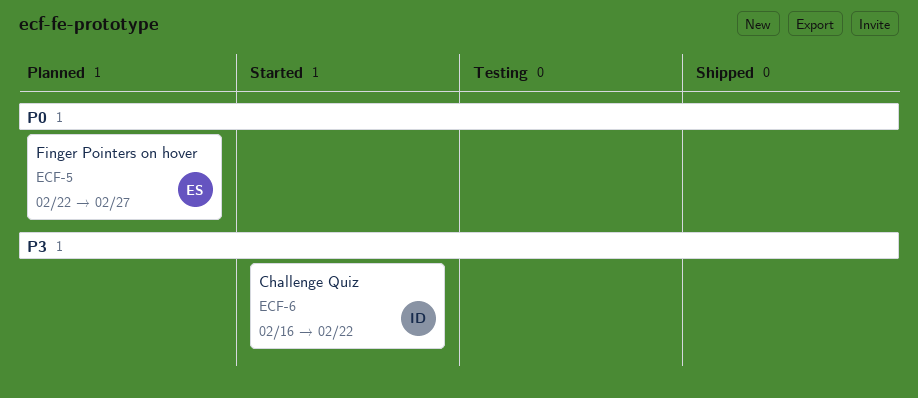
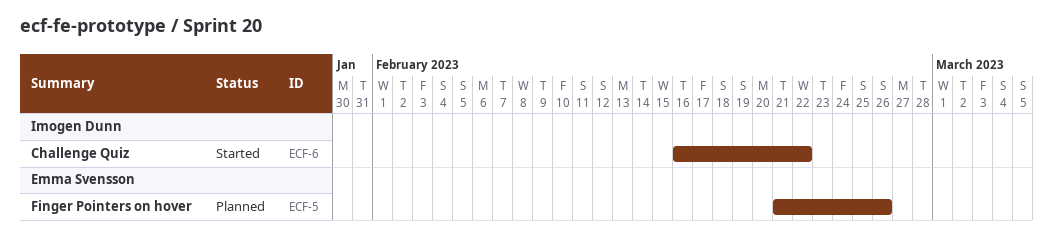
ECF-5, start: Feb 22 -> Feb 21
ECF-5, due: Feb 27 -> Feb 26

